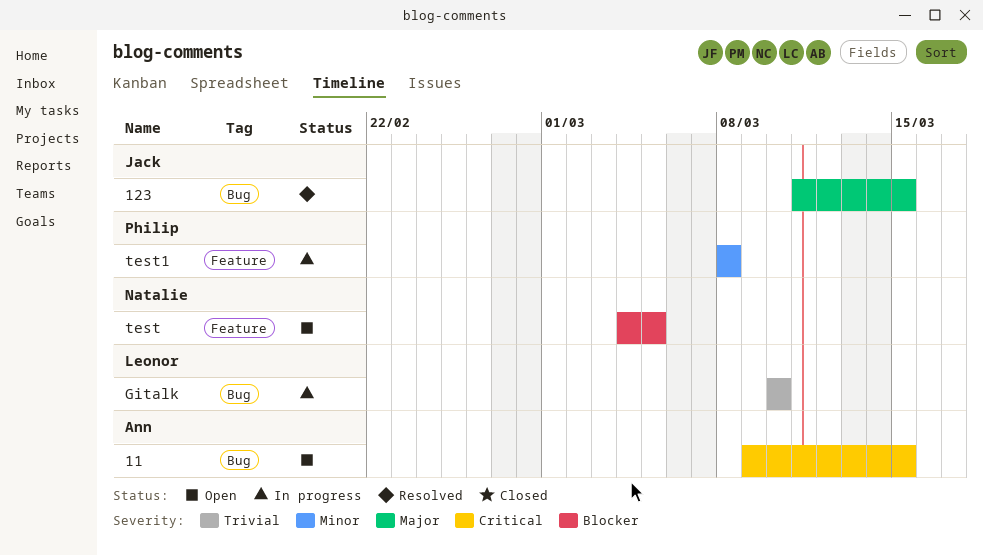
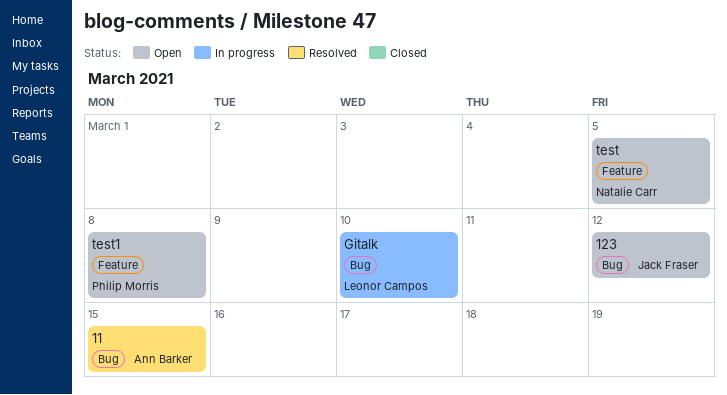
11, status: Open -> Resolved
123, status: Resolved -> Open
123, due: Mar 15 -> Mar 12
test1, status: In progress -> Open

